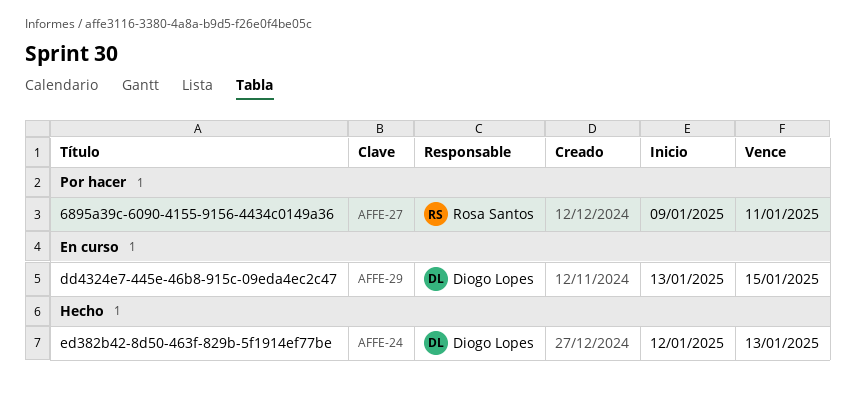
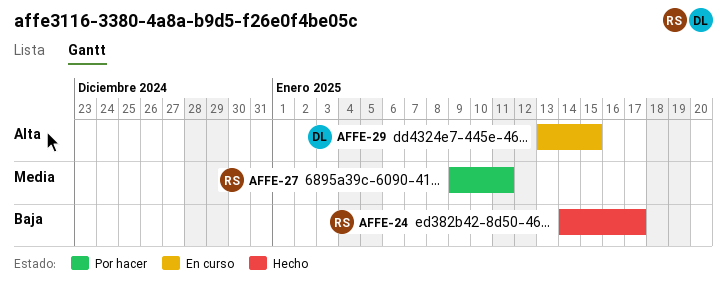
AFFE-24, owner: Diogo Lopes -> Rosa Santos
AFFE-24, start: Jan 12 -> Jan 14
AFFE-24, due: Jan 13 -> Jan 17

